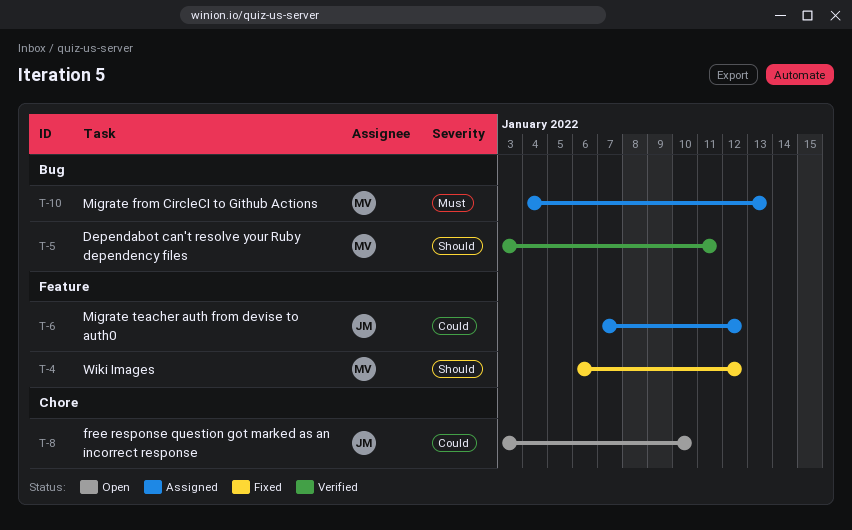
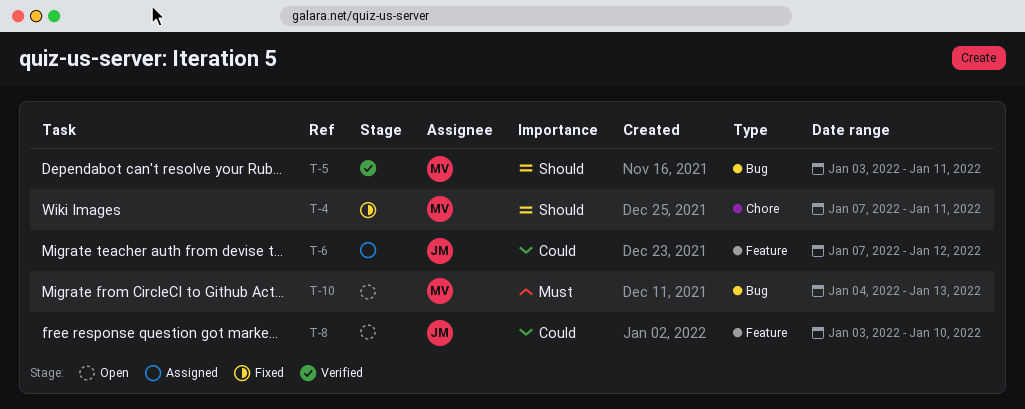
T-4, label: Feature -> Chore
T-4, start: Jan 6 -> Jan 7
T-4, due: Jan 12 -> Jan 11
T-8, label: Chore -> Feature
T-10, status: Assigned -> Open

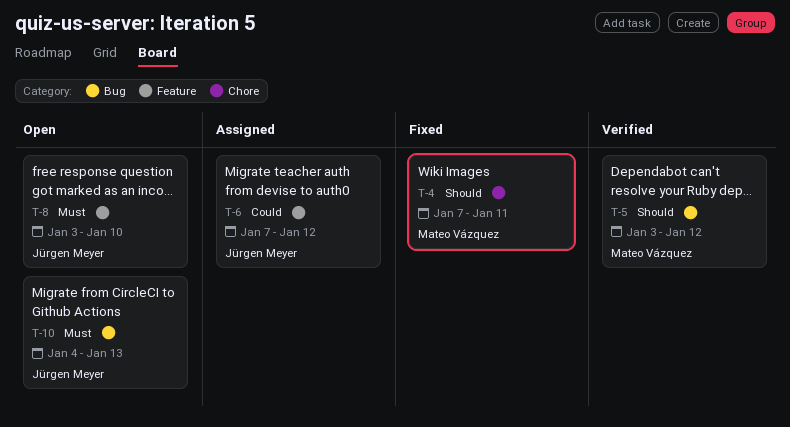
T-5, due: Jan 11 -> Jan 12
T-8, priority: Could -> Must
T-10, owner: Mateo Vázquez -> Jürgen Meyer

